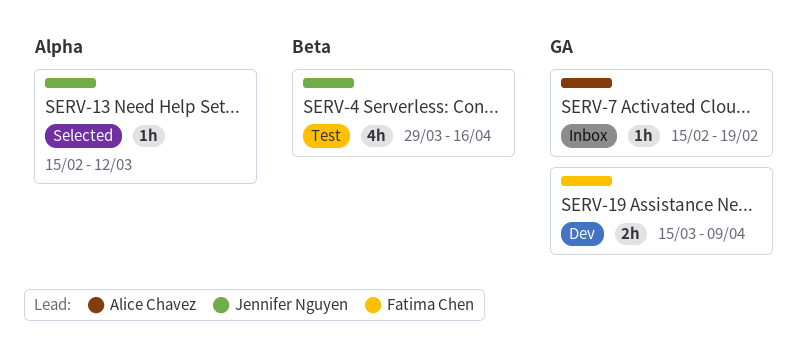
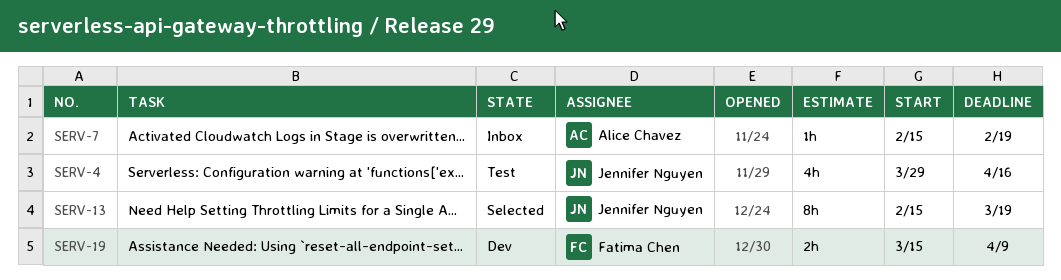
SERV-13, estimate: 1h -> 8h
SERV-13, due: Mar 12 -> Mar 19

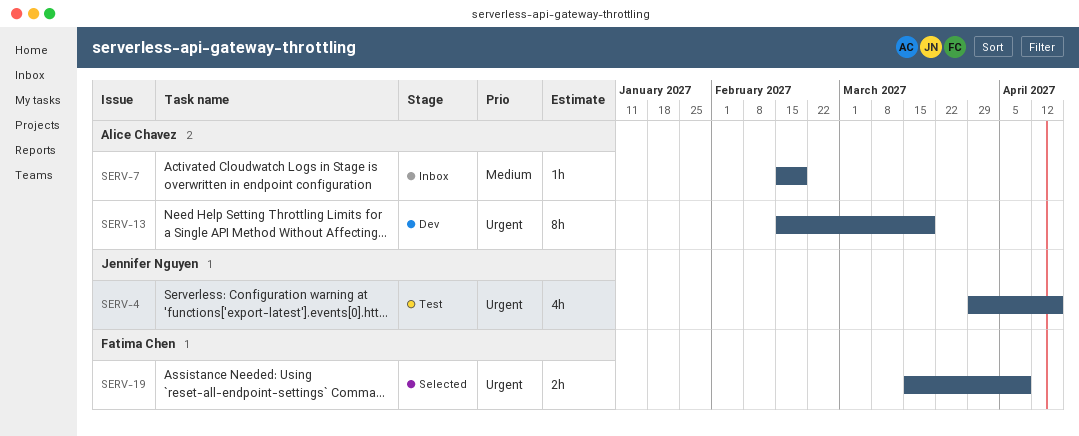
SERV-13, status: Selected -> Dev
SERV-13, owner: Jennifer Nguyen -> Alice Chavez
SERV-19, status: Dev -> Selected

